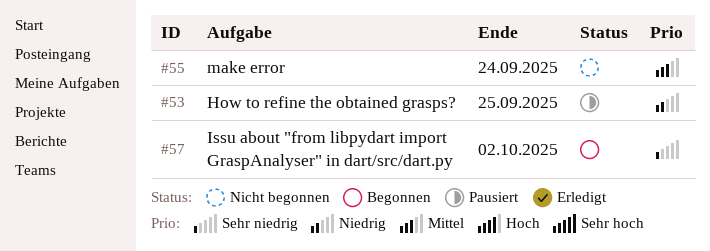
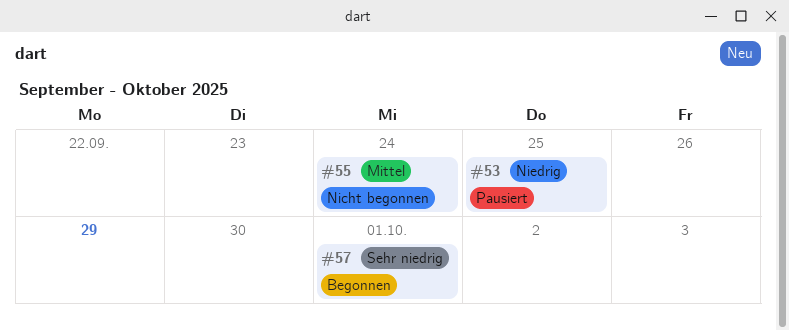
#57, due: Oct 2 -> Oct 1

